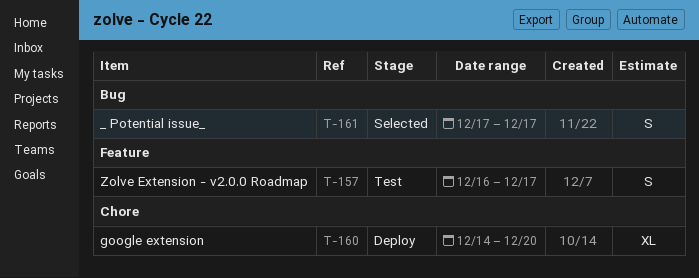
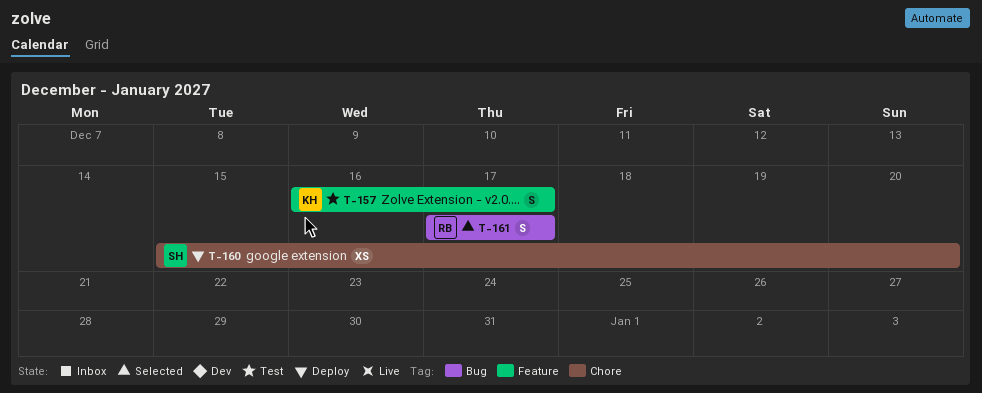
T-160, estimate: XL -> XS
T-160, start: Dec 14 -> Dec 15

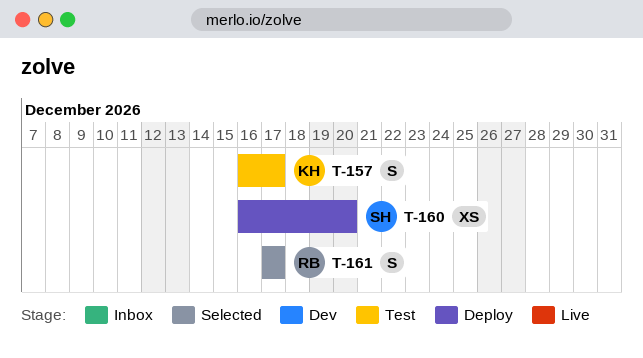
T-160, start: Dec 15 -> Dec 16

